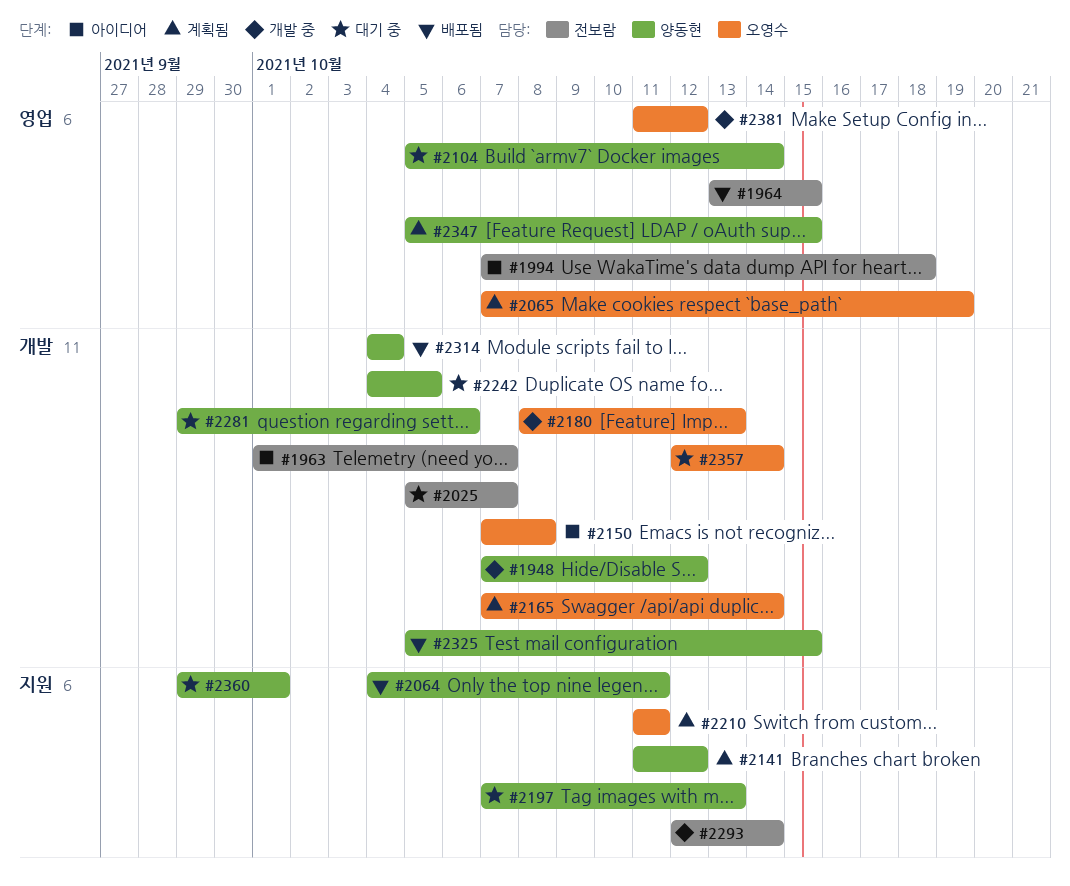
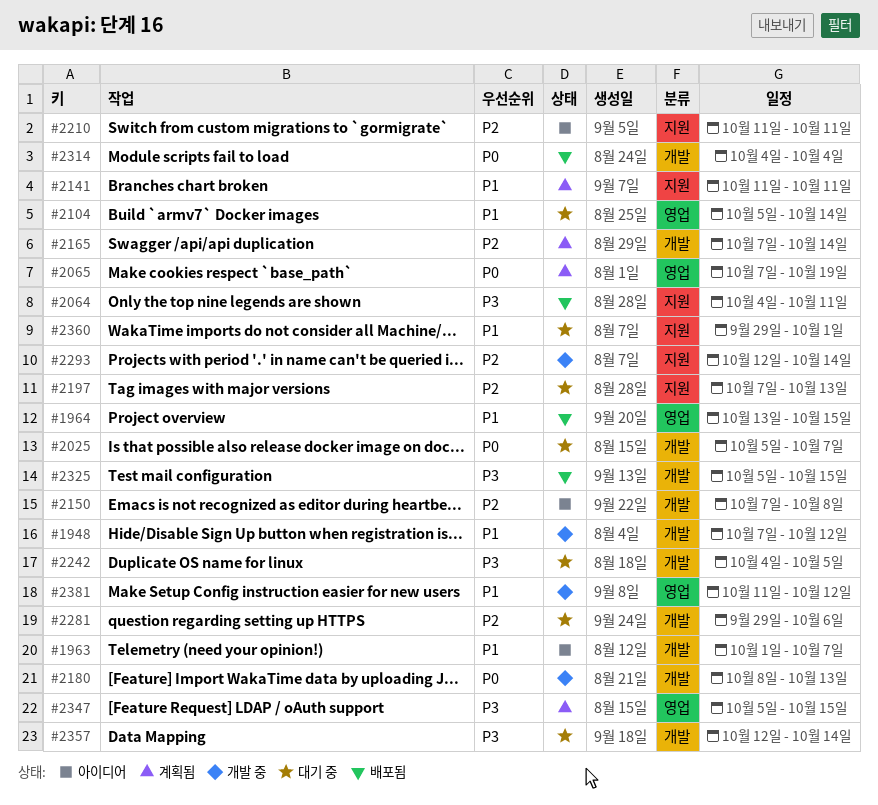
#1994: present -> none
#2141, due: Oct 12 -> Oct 11
#2210, status: 계획됨 -> 아이디어

